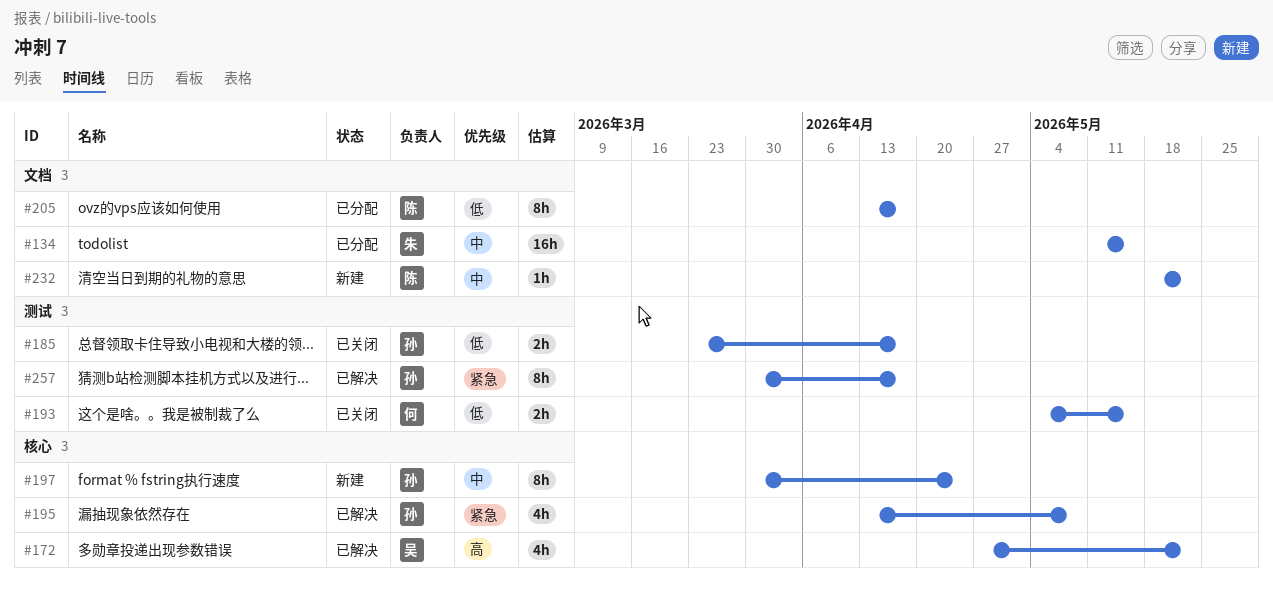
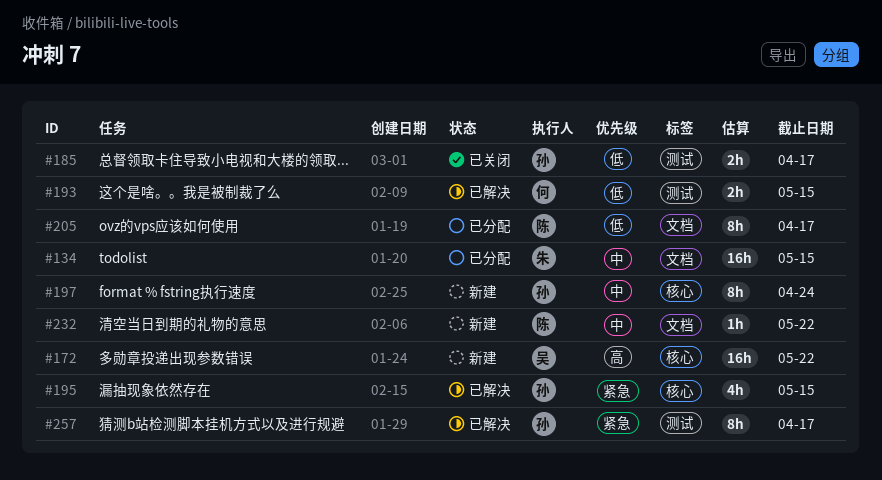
#172, status: 已解决 -> 新建
#172, estimate: 4h -> 16h
#193, status: 已关闭 -> 已解决
#195, due: May 8 -> May 15

